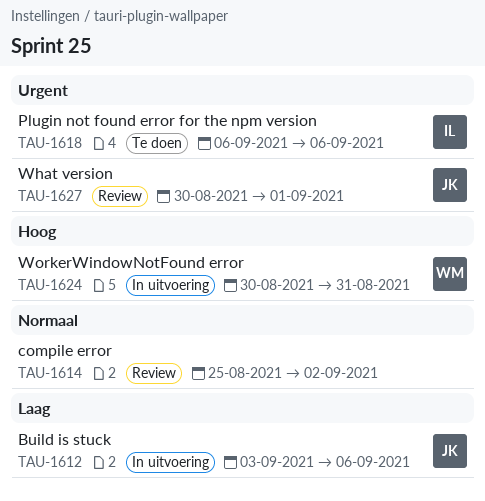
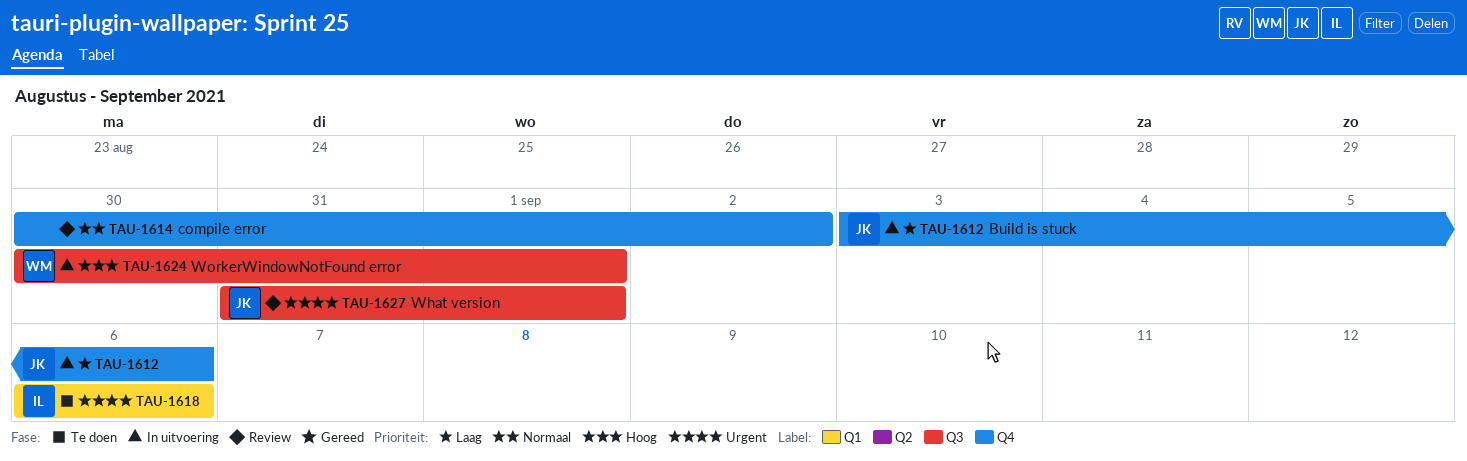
TAU-1614, start: Aug 25 -> Aug 30
TAU-1624, due: Aug 31 -> Sep 1
TAU-1627, start: Aug 30 -> Aug 31

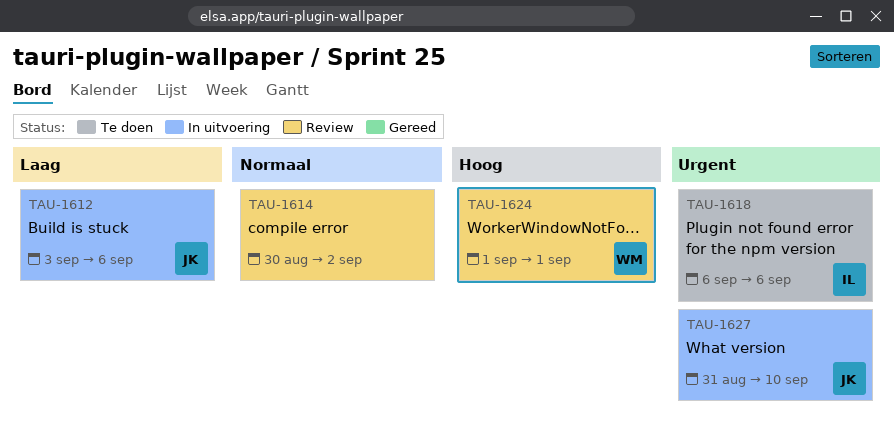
TAU-1624, status: In uitvoering -> Review
TAU-1624, start: Aug 30 -> Sep 1
TAU-1627, status: Review -> In uitvoering
TAU-1627, due: Sep 1 -> Sep 10

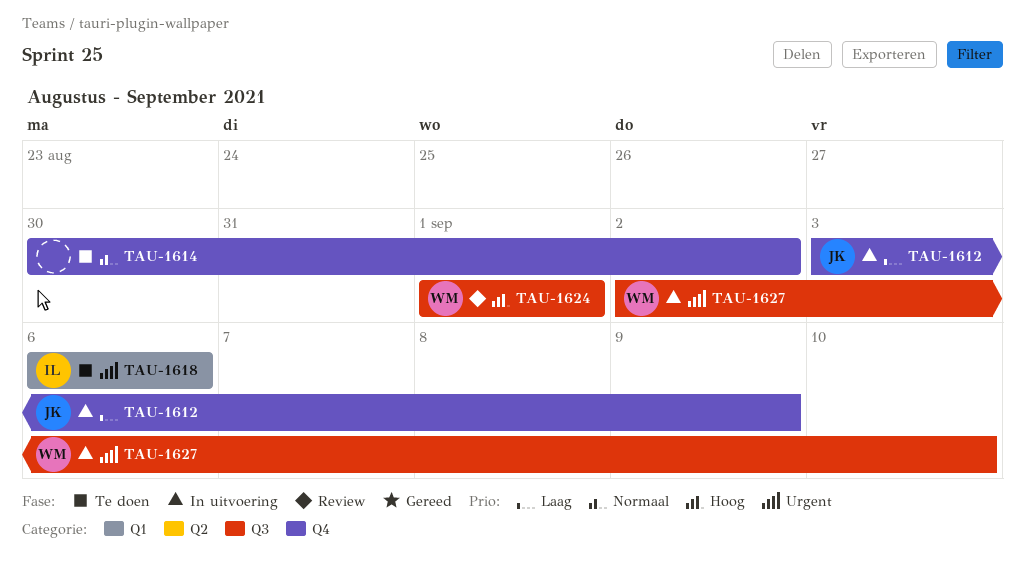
TAU-1612, due: Sep 6 -> Sep 9
TAU-1614, status: Review -> Te doen
TAU-1627, owner: JK -> WM
TAU-1627, start: Aug 31 -> Sep 2

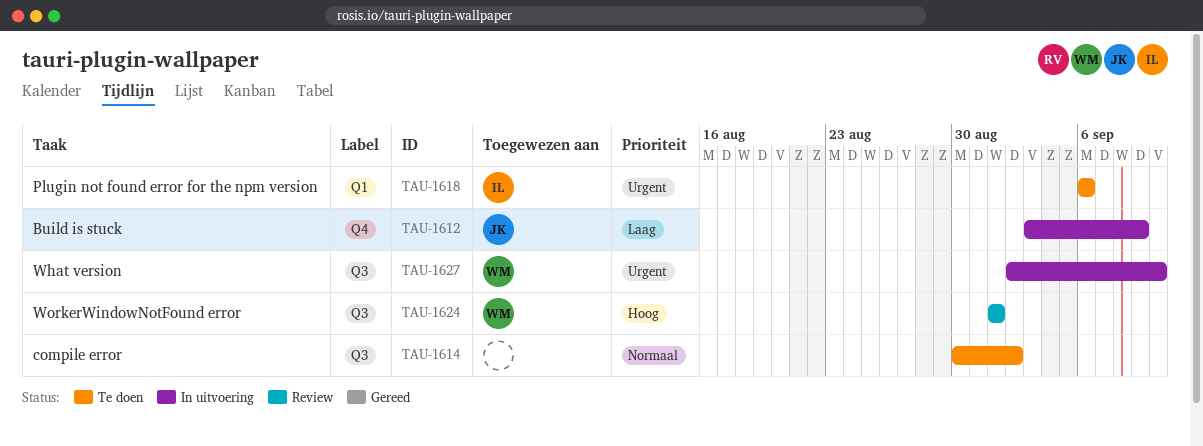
TAU-1614, label: Q4 -> Q3

